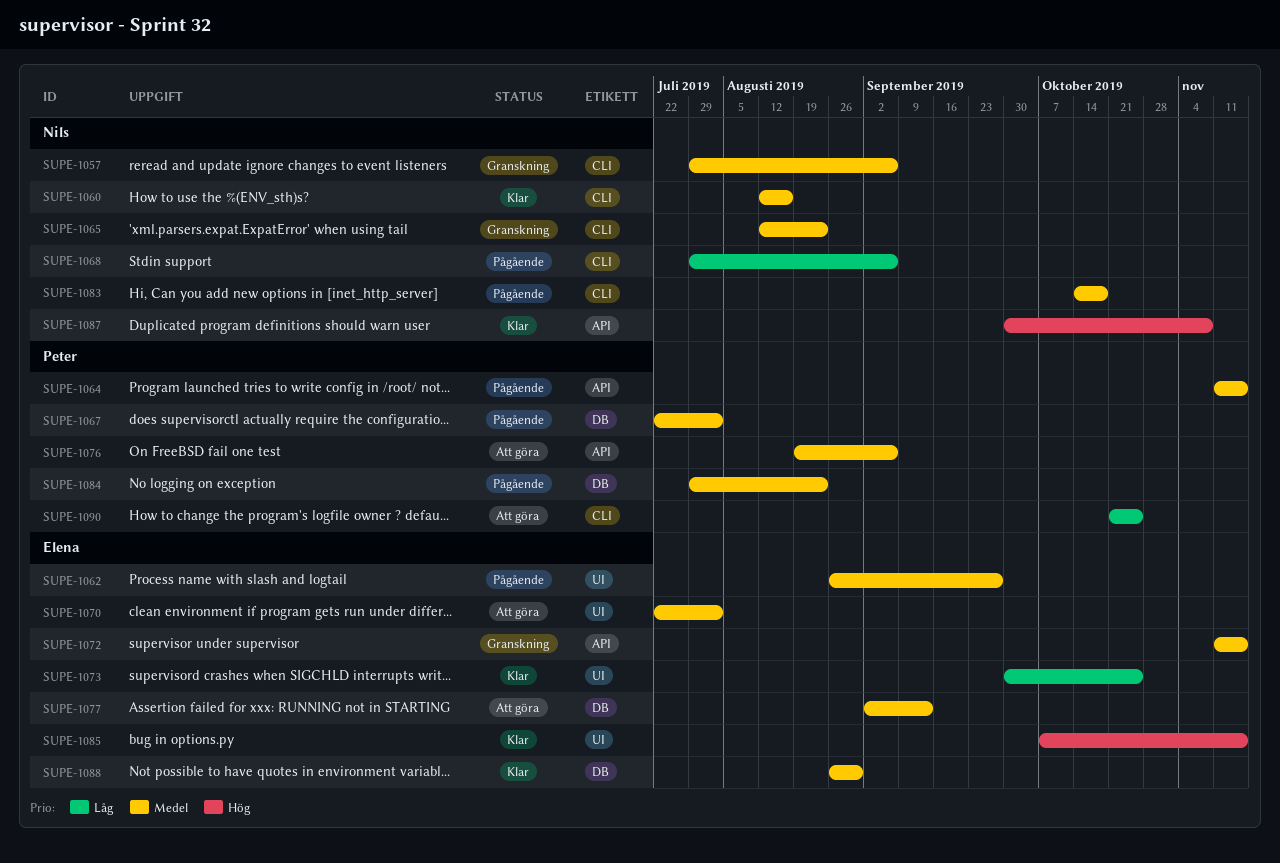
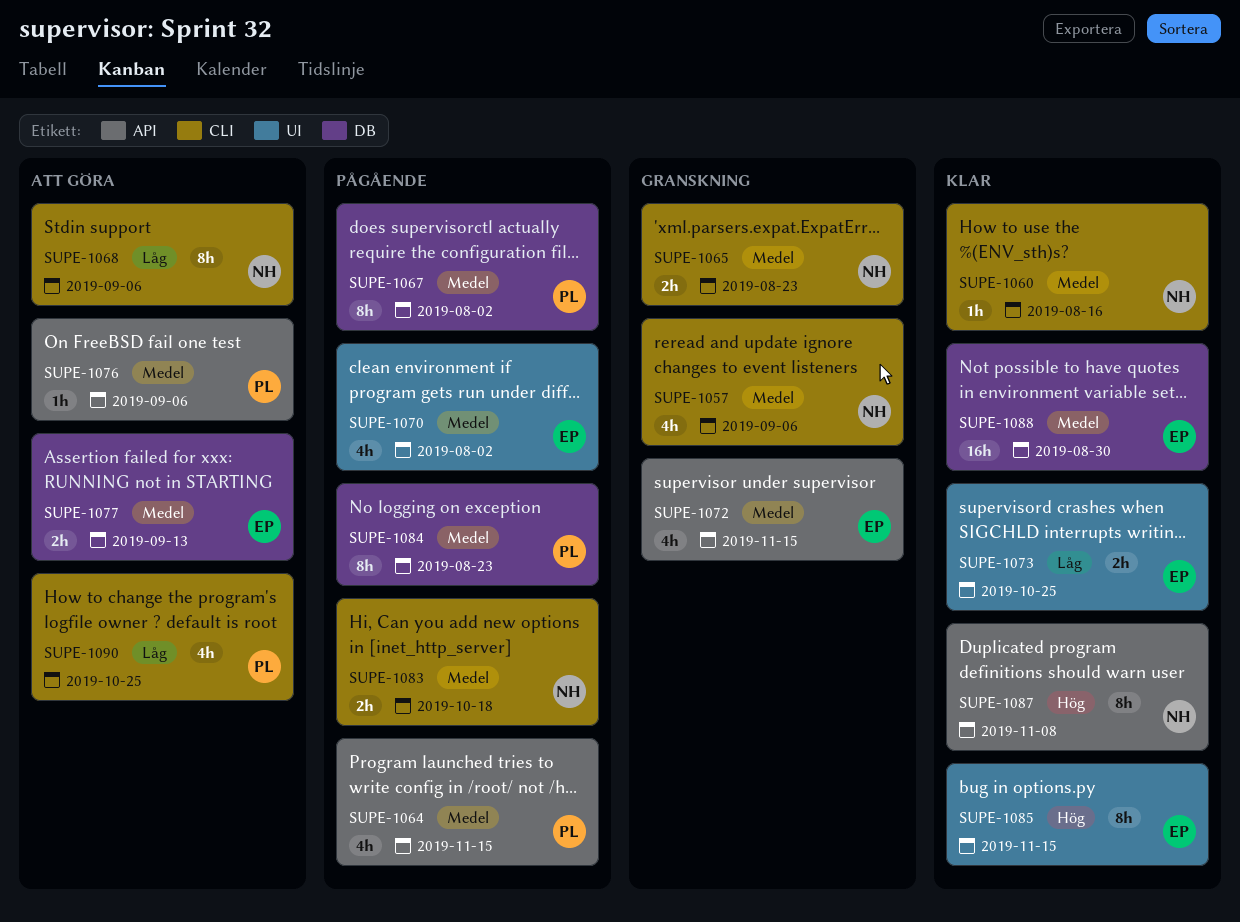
SUPE-1062: present -> none
SUPE-1068, status: Pågående -> Att göra
SUPE-1070, status: Att göra -> Pågående

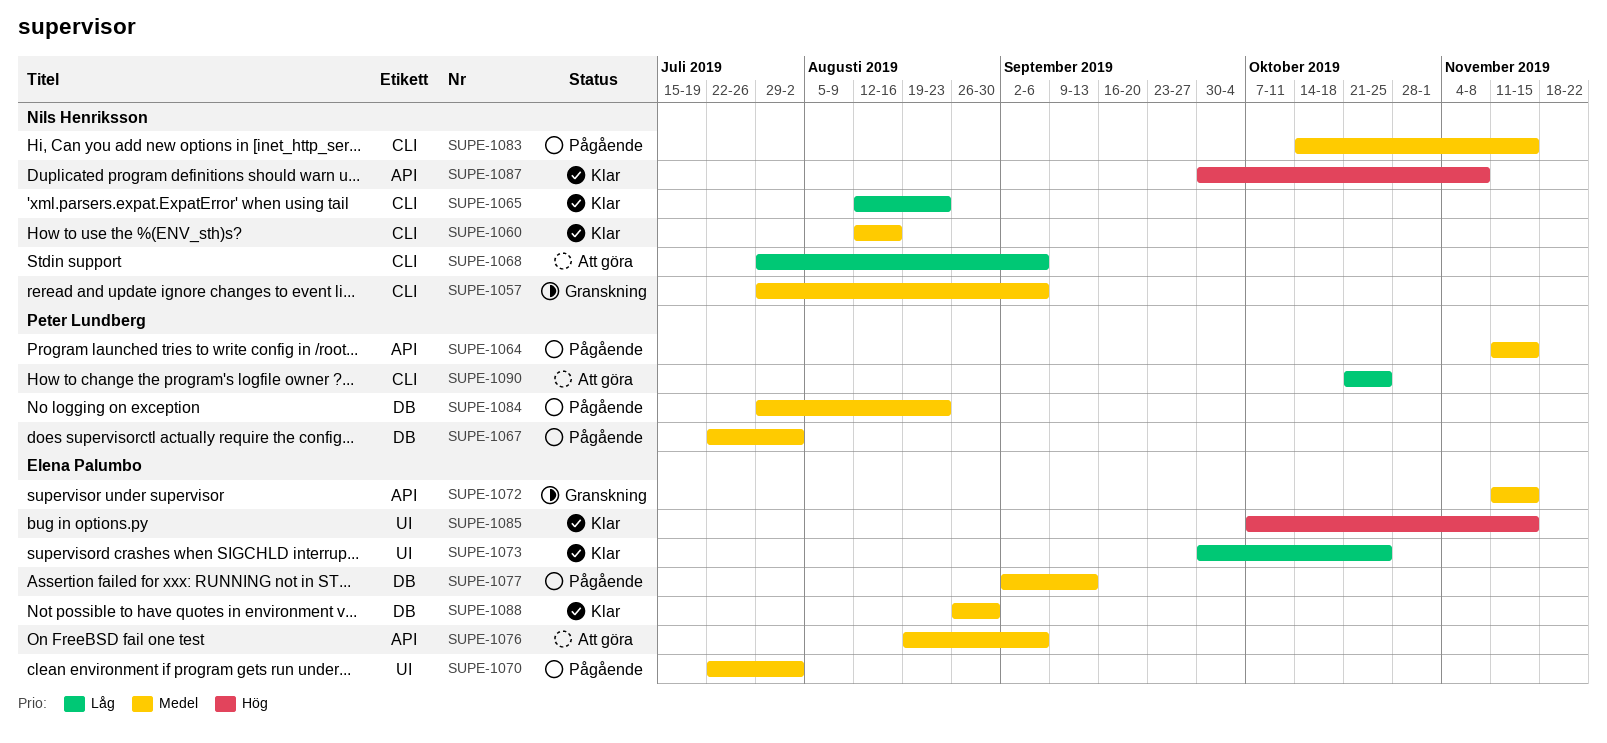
SUPE-1065, status: Granskning -> Klar
SUPE-1065, priority: Medel -> Låg
SUPE-1076, owner: Peter Lundberg -> Elena Palumbo
SUPE-1077, status: Att göra -> Pågående
SUPE-1083, due: Oct 18 -> Nov 15

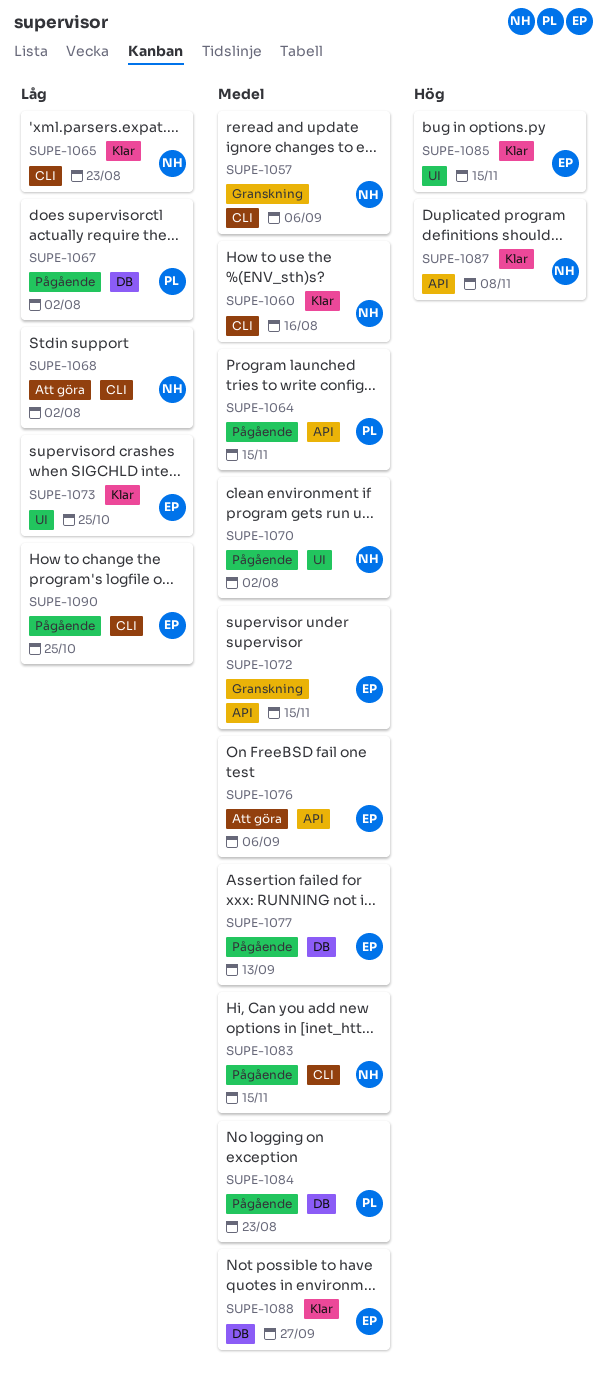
SUPE-1067, priority: Medel -> Låg
SUPE-1068, due: Sep 6 -> Aug 2
SUPE-1070, owner: Elena Palumbo -> Nils Henriksson
SUPE-1088, due: Aug 30 -> Sep 27
SUPE-1090, status: Att göra -> Pågående
SUPE-1090, owner: Peter Lundberg -> Elena Palumbo

